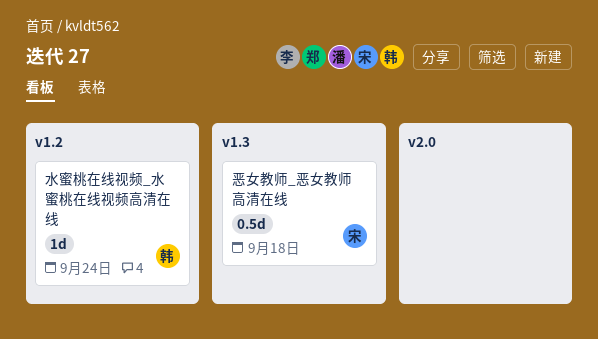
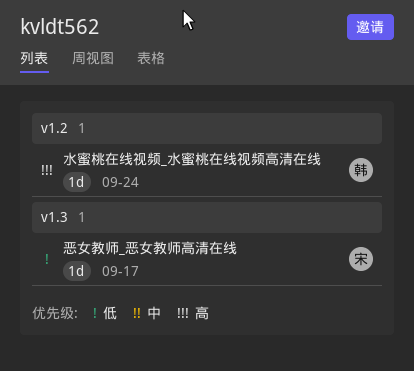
恶女教师_恶女教师高清在线, estimate: 0.5d -> 1d
恶女教师_恶女教师高清在线, due: Sep 18 -> Sep 17

